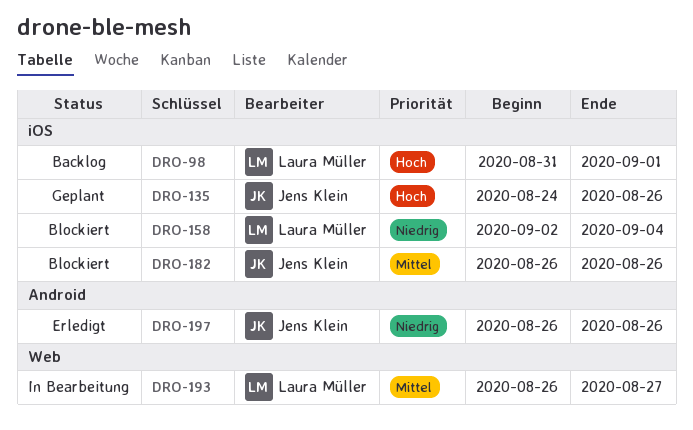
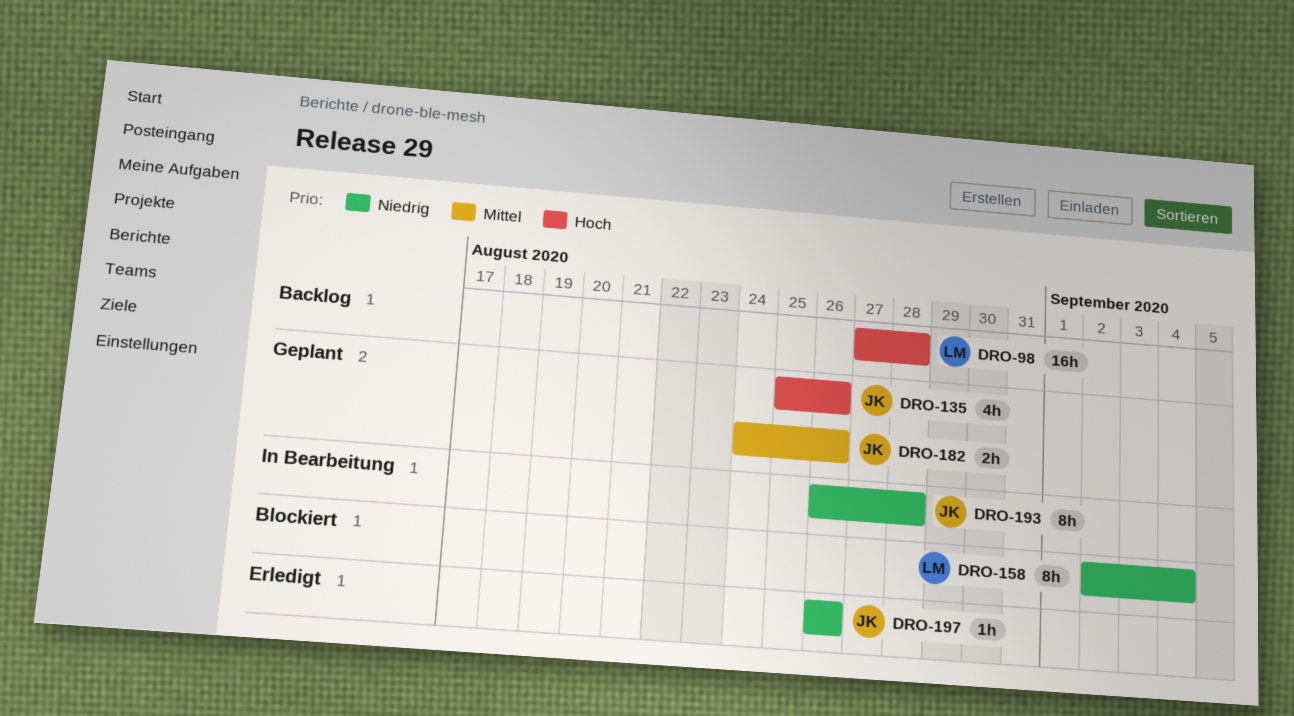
DRO-98, start: Aug 31 -> Aug 27
DRO-98, due: Sep 1 -> Aug 28
DRO-135, start: Aug 24 -> Aug 25
DRO-182, status: Blockiert -> Geplant
DRO-182, start: Aug 26 -> Aug 24
DRO-193, owner: Laura Müller -> Jens Klein
DRO-193, priority: Mittel -> Niedrig
DRO-193, due: Aug 27 -> Aug 28

